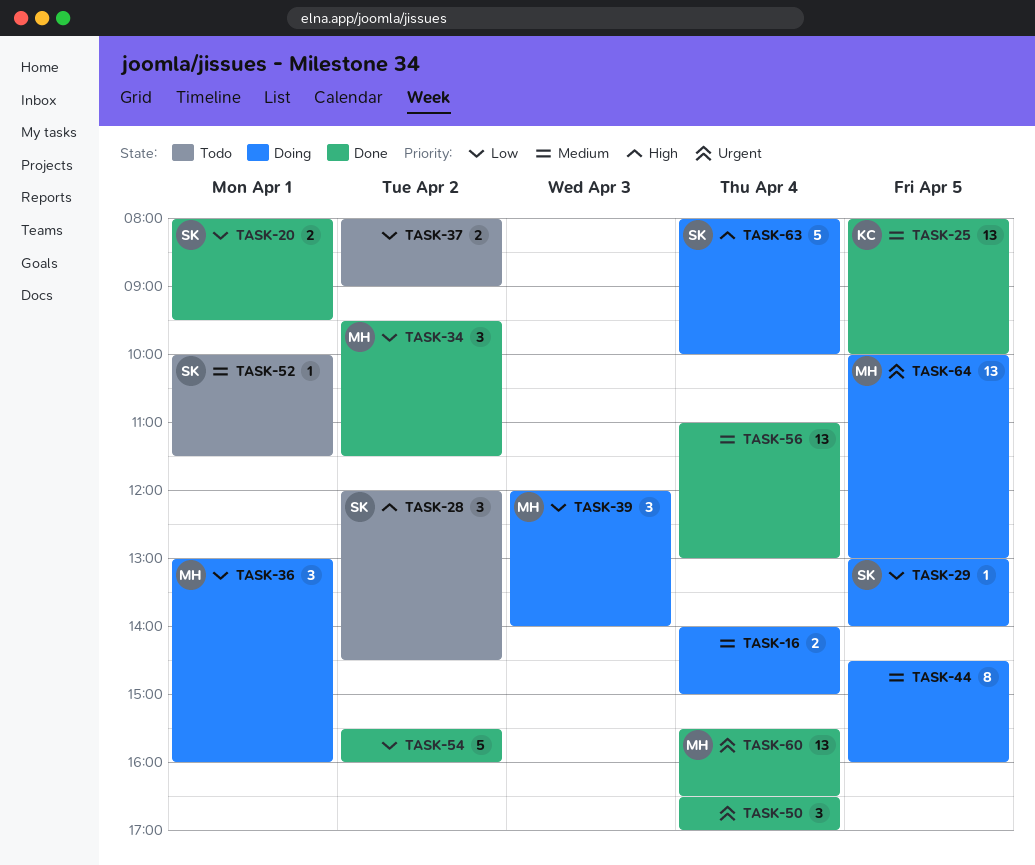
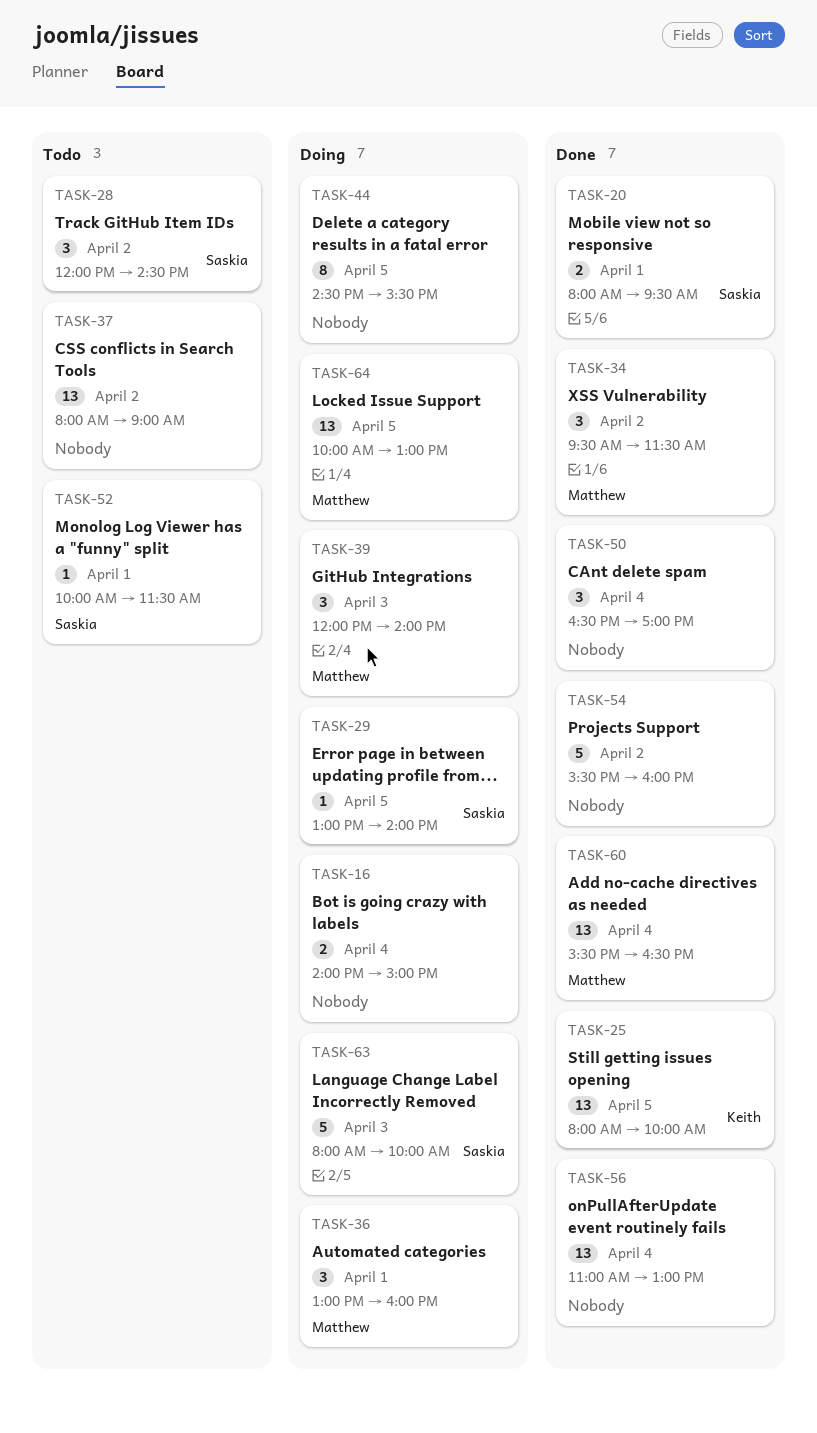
TASK-37, estimate: 2 -> 13
TASK-44, ends: 16:00 -> 15:30
TASK-63, day: Apr 4 -> Apr 3

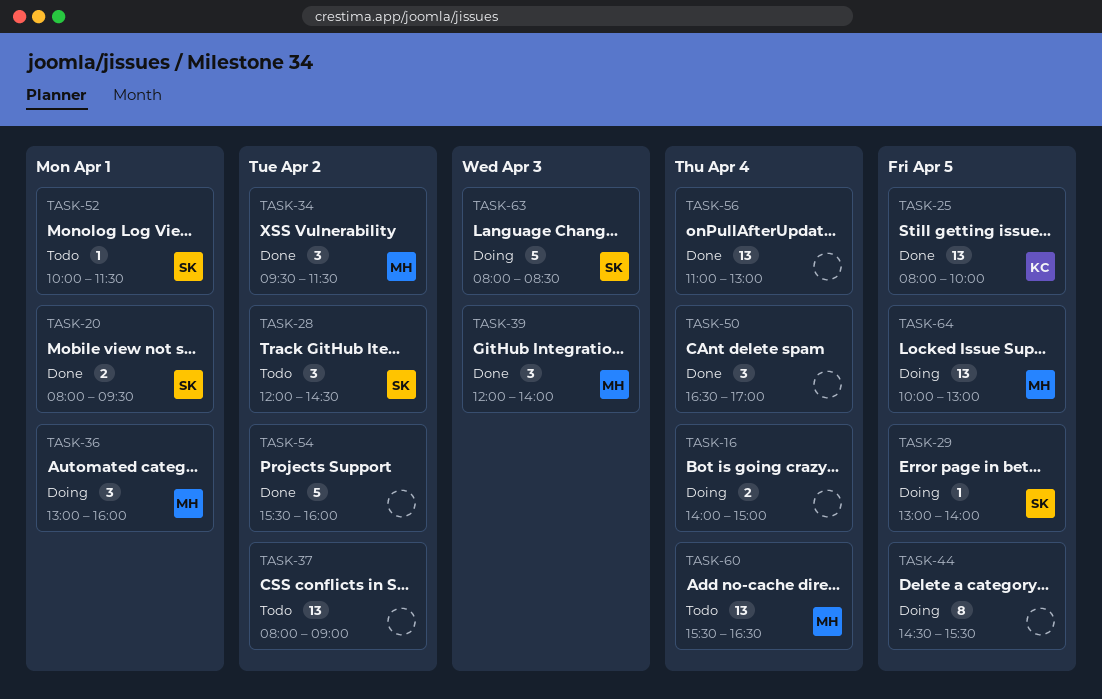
TASK-39, status: Doing -> Done
TASK-60, status: Done -> Todo
TASK-63, ends: 10:00 -> 08:30

